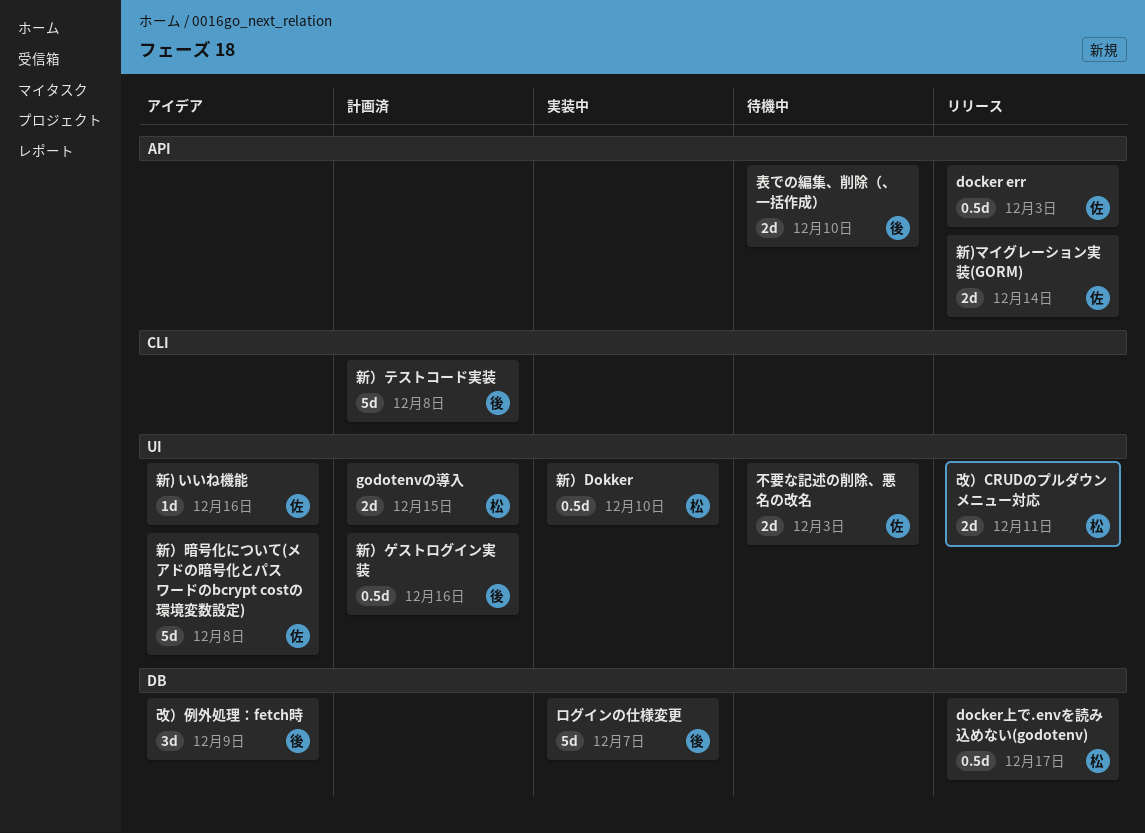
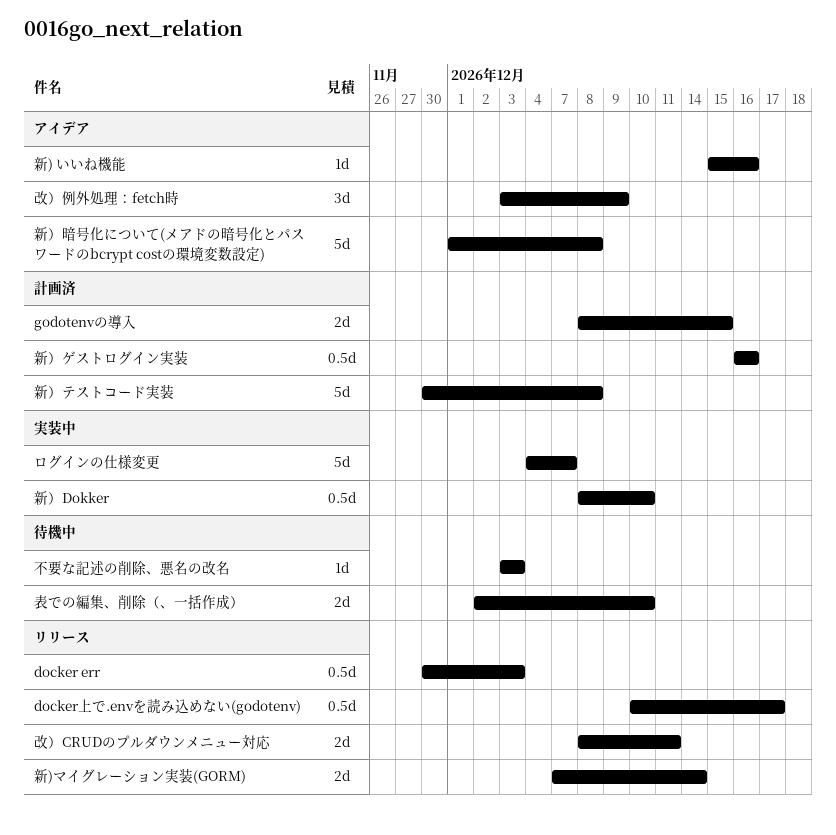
不要な記述の削除、悪名の改名, estimate: 2d -> 1d

